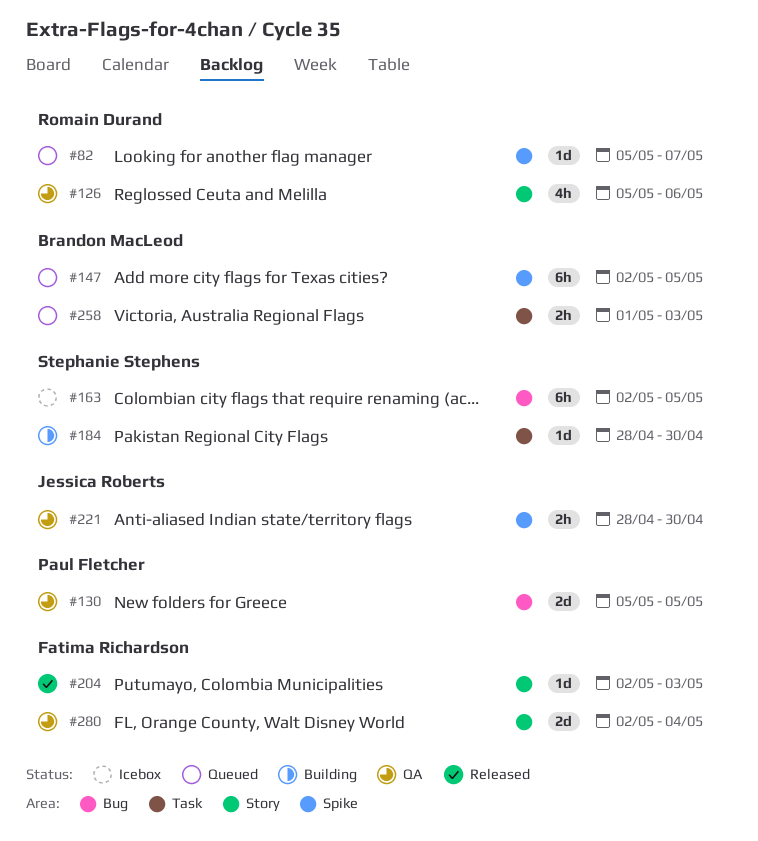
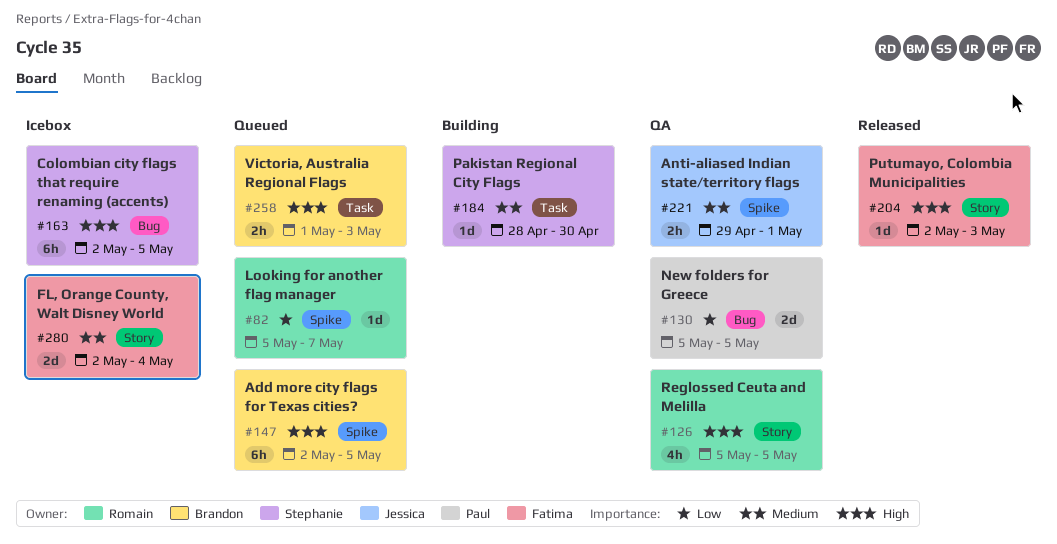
#126, due: May 6 -> May 5
#221, start: Apr 28 -> Apr 29
#221, due: Apr 30 -> May 1
#280, status: QA -> Icebox

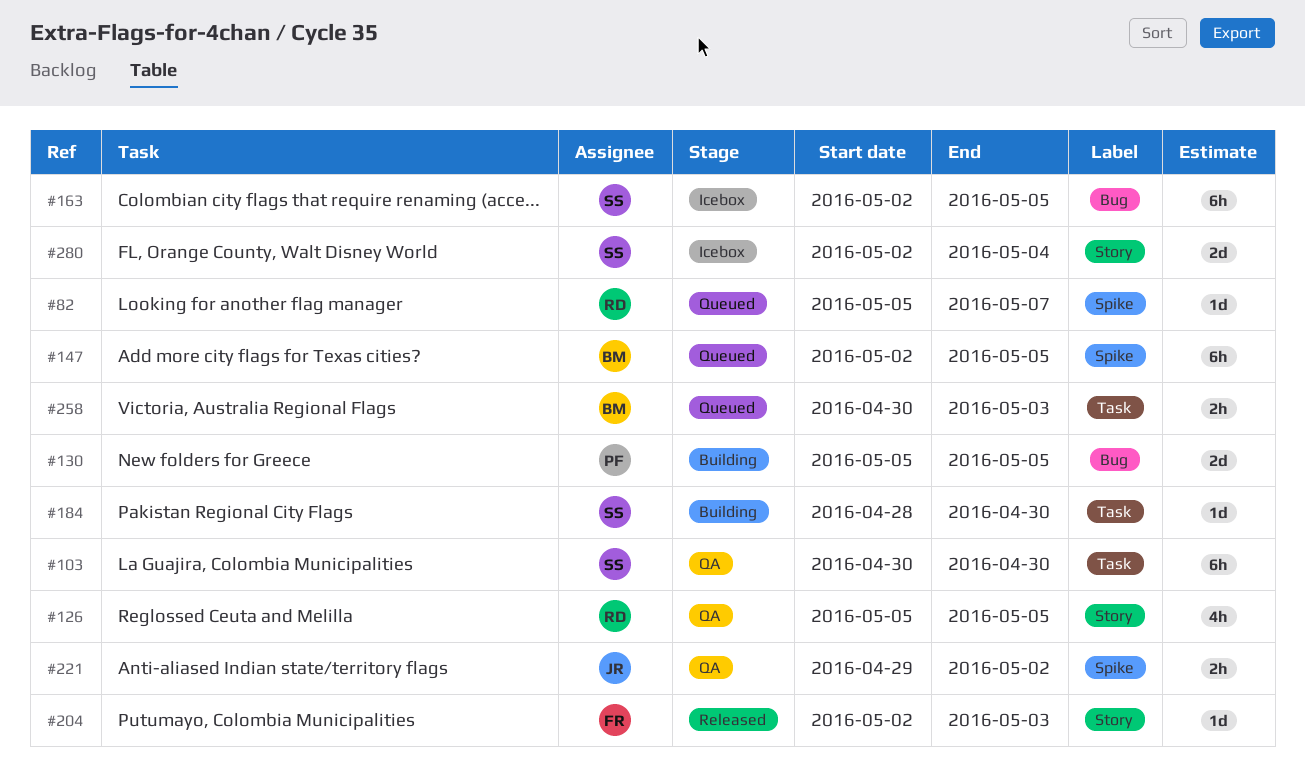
#103: none -> present
#130, status: QA -> Building
#221, due: May 1 -> May 2
#258, start: May 1 -> Apr 30
#280, owner: Fatima -> Stephanie

